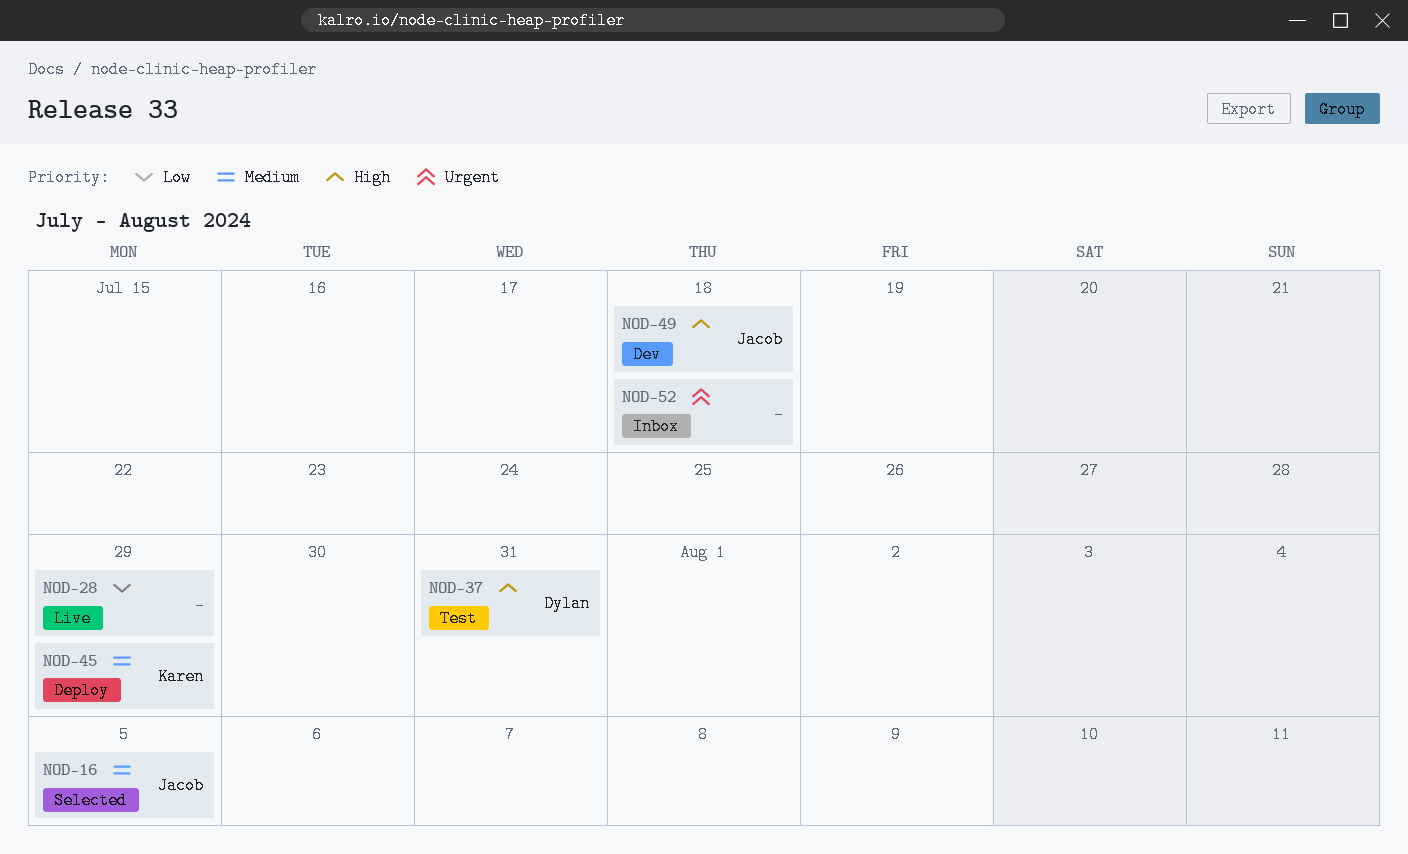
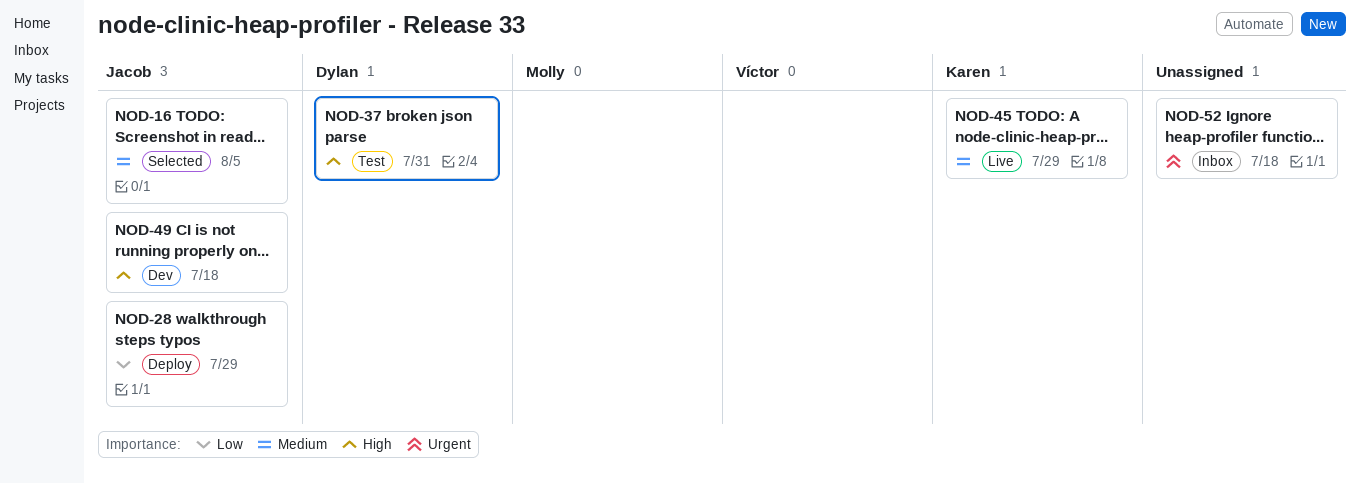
NOD-28, status: Live -> Deploy
NOD-28, owner: none -> Jacob
NOD-45, status: Deploy -> Live

